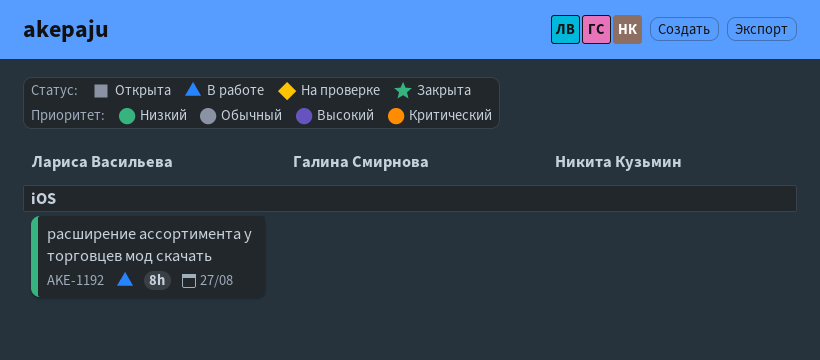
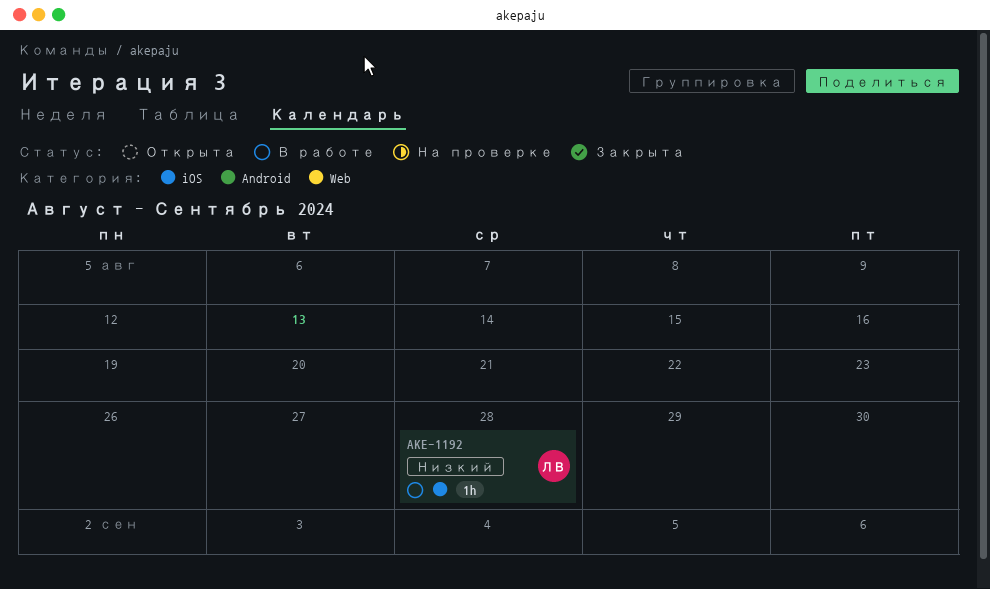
AKE-1192, estimate: 8h -> 1h
AKE-1192, due: Aug 27 -> Aug 28

